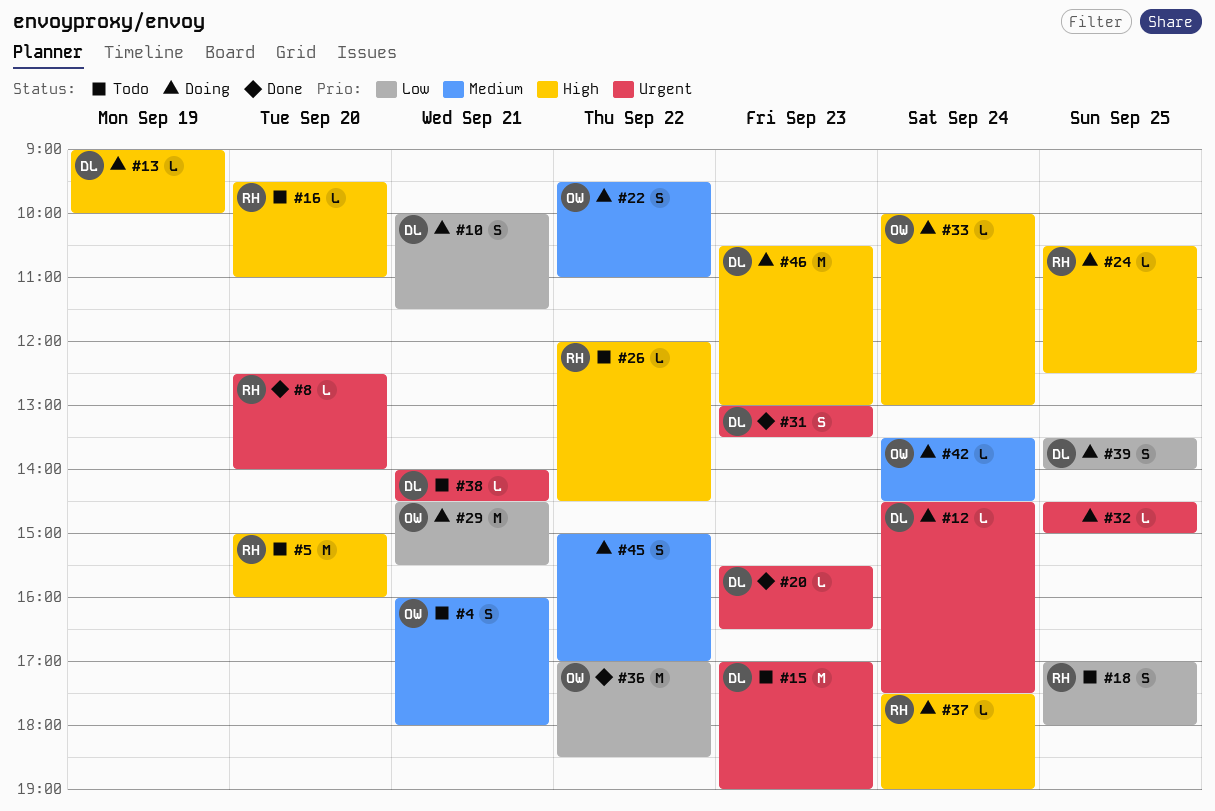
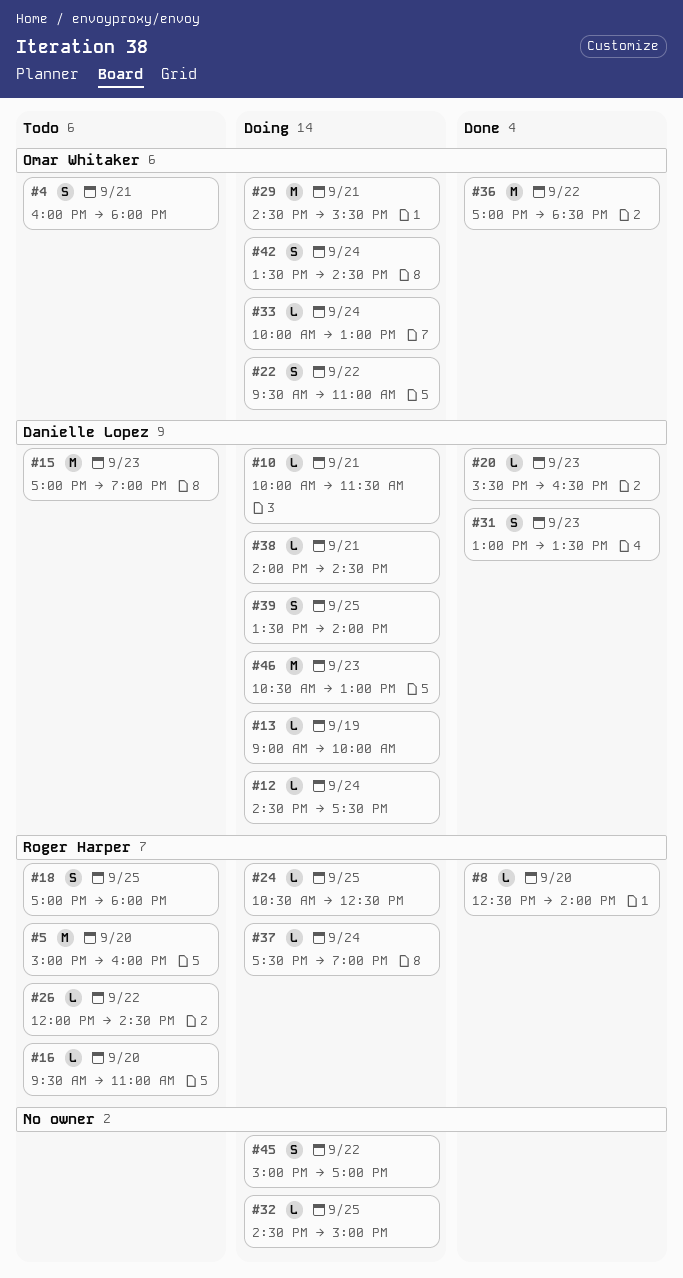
#10, estimate: S -> L
#38, status: Todo -> Doing
#42, estimate: L -> S

